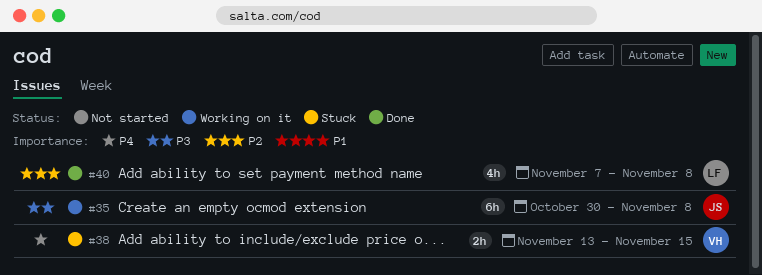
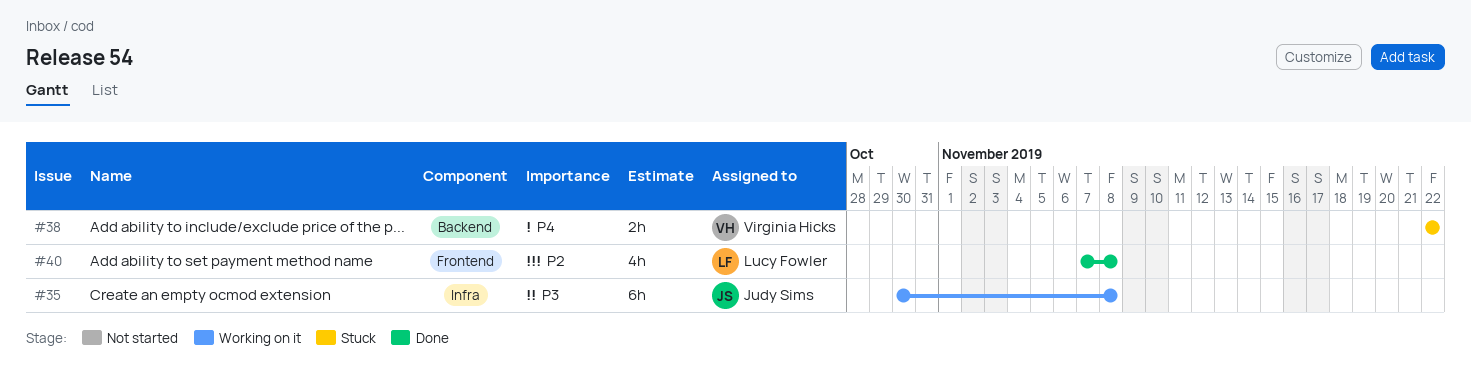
#38, start: Nov 13 -> Nov 22
#38, due: Nov 15 -> Nov 22

